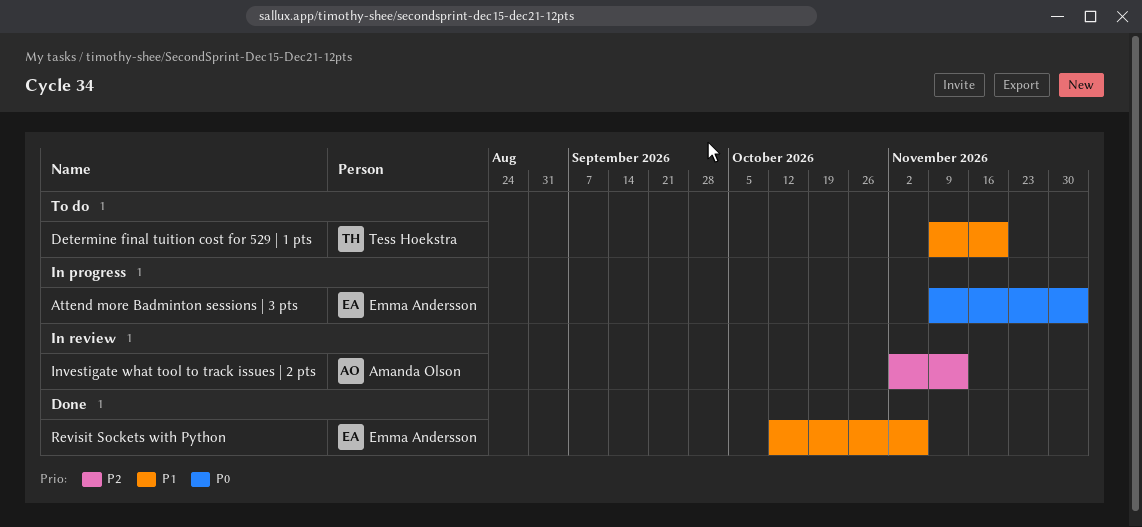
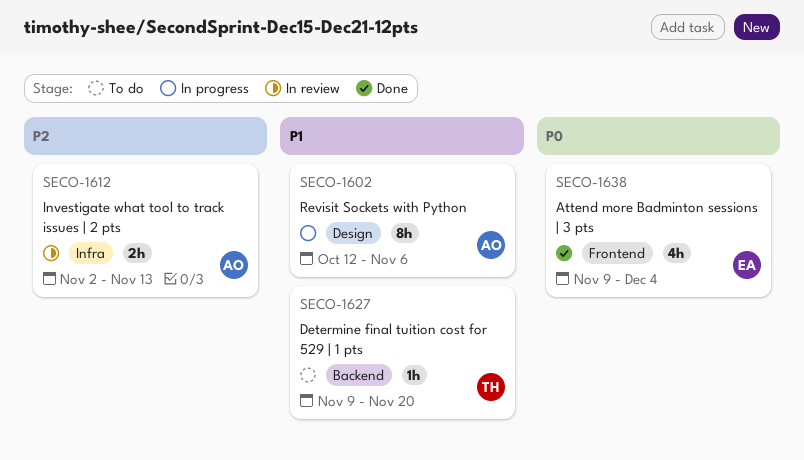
Attend more Badminton sessions | 3 pts, status: In progress -> Done
Revisit Sockets with Python, status: Done -> In progress
Revisit Sockets with Python, owner: Emma Andersson -> Amanda Olson

